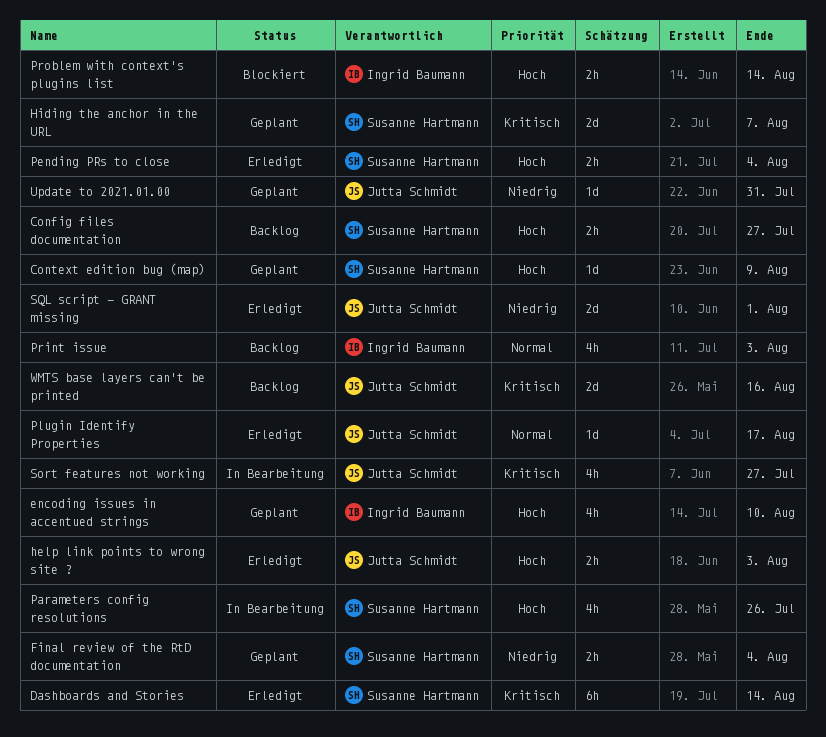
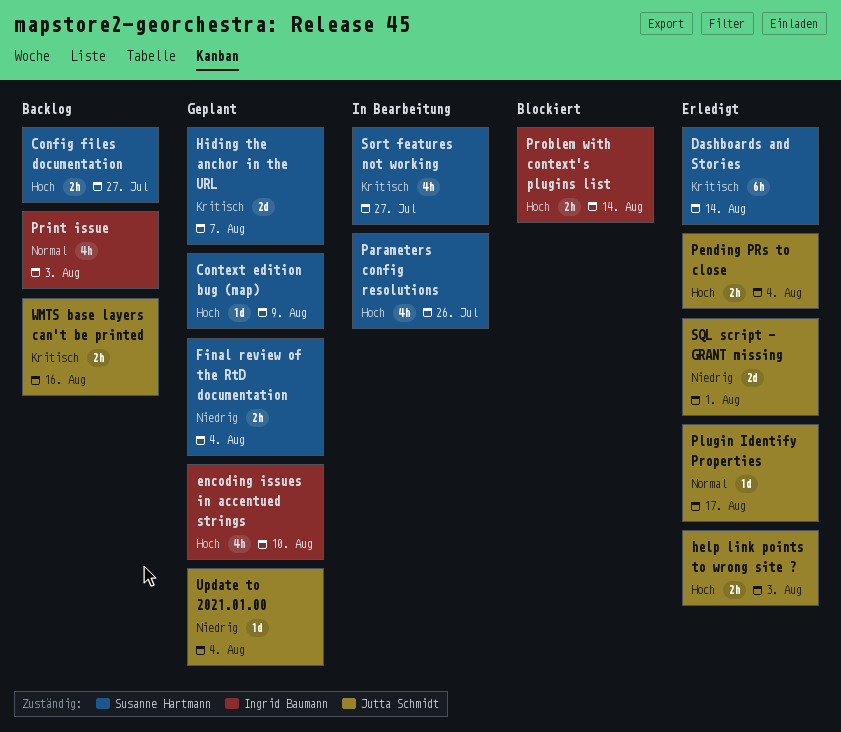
Pending PRs to close, owner: Susanne Hartmann -> Jutta Schmidt
Sort features not working, owner: Jutta Schmidt -> Susanne Hartmann
Update to 2021.01.00, due: Jul 31 -> Aug 4
WMTS base layers can't be printed, estimate: 2d -> 2h

